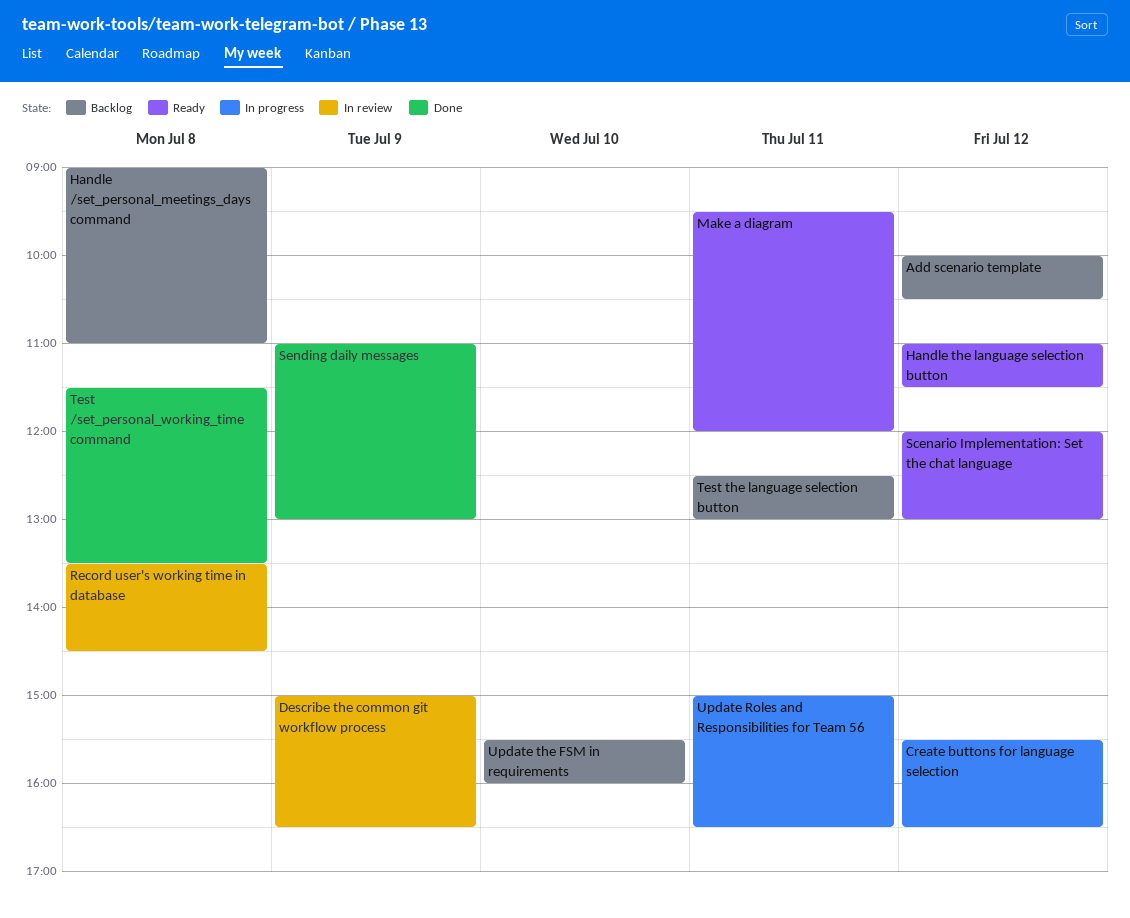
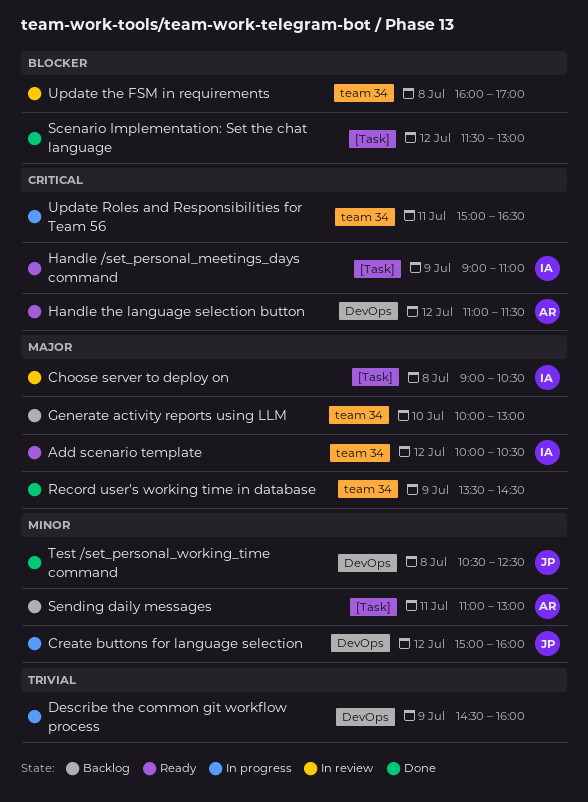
Add scenario template, status: Backlog -> Ready
Choose server to deploy on: none -> present
Describe the common git workflow process, status: In review -> In progress
Describe the common git workflow process, begins: 15:00 -> 14:30
Describe the common git workflow process, ends: 16:30 -> 16:00
Generate activity reports using LLM: none -> present
Handle /set_personal_meetings_days command, status: Backlog -> Ready
Handle /set_personal_meetings_days command, day: Jul 8 -> Jul 9
Make a diagram: present -> none
Record user's working time in database, status: In review -> Done
Record user's working time in database, day: Jul 8 -> Jul 9
Scenario Implementation: Set the chat language, status: Ready -> Done
Scenario Implementation: Set the chat language, begins: 12:00 -> 11:30
Sending daily messages, status: Done -> Backlog
Sending daily messages, day: Jul 9 -> Jul 11
Test /set_personal_working_time command, begins: 11:30 -> 10:30
Test /set_personal_working_time command, ends: 13:30 -> 12:30
Test the language selection button: present -> none
Update the FSM in requirements, status: Backlog -> In review
Update the FSM in requirements, day: Jul 10 -> Jul 8
Update the FSM in requirements, begins: 15:30 -> 16:00
Update the FSM in requirements, ends: 16:00 -> 17:00
Сreate buttons for language selection, begins: 15:30 -> 15:00
Сreate buttons for language selection, ends: 16:30 -> 16:00

